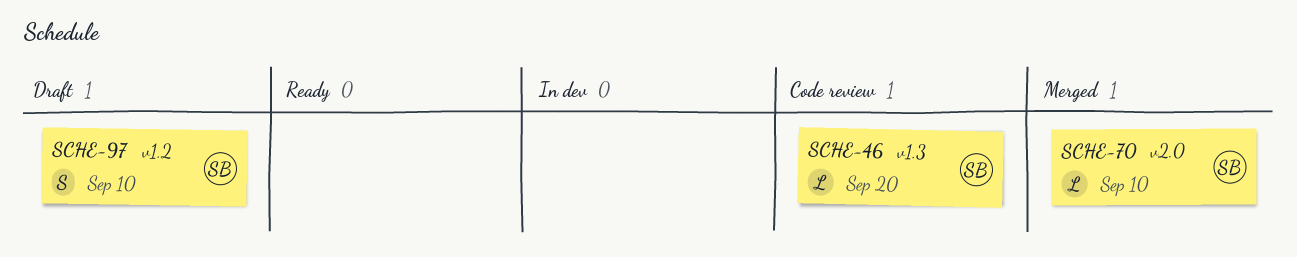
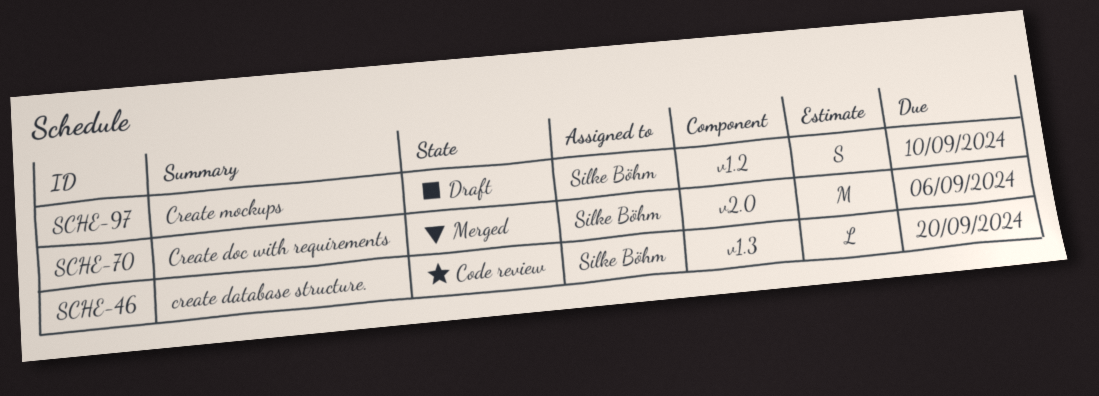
SCHE-70, estimate: L -> M
SCHE-70, due: Sep 10 -> Sep 6

